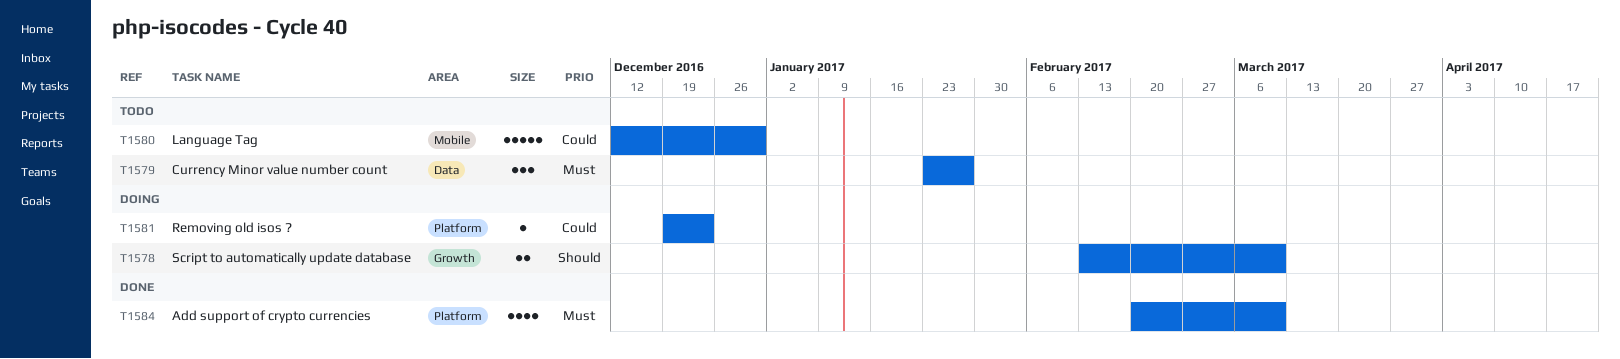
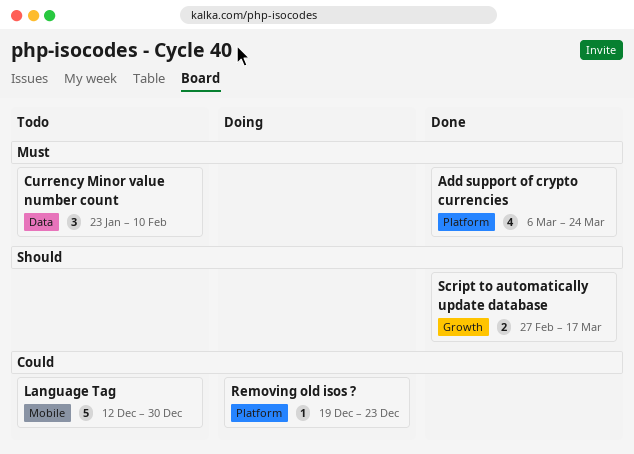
Add support of crypto currencies, start: Feb 20 -> Mar 6
Add support of crypto currencies, due: Mar 10 -> Mar 24
Currency Minor value number count, due: Jan 27 -> Feb 10
Script to automatically update database, status: Doing -> Done
Script to automatically update database, start: Feb 13 -> Feb 27
Script to automatically update database, due: Mar 10 -> Mar 17

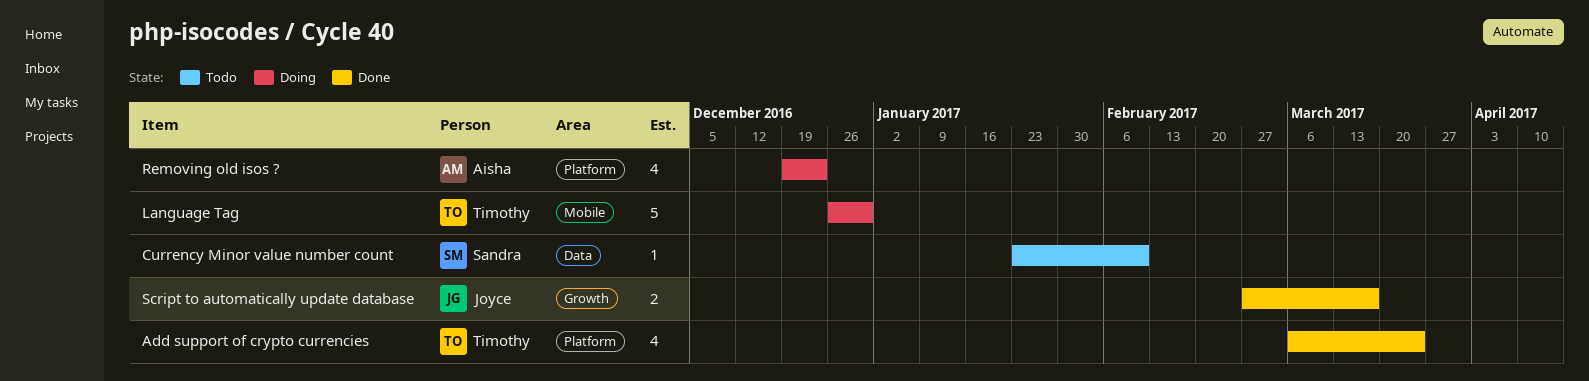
Currency Minor value number count, estimate: 3 -> 1
Language Tag, status: Todo -> Doing
Language Tag, start: Dec 12 -> Dec 26
Removing old isos ?, estimate: 1 -> 4

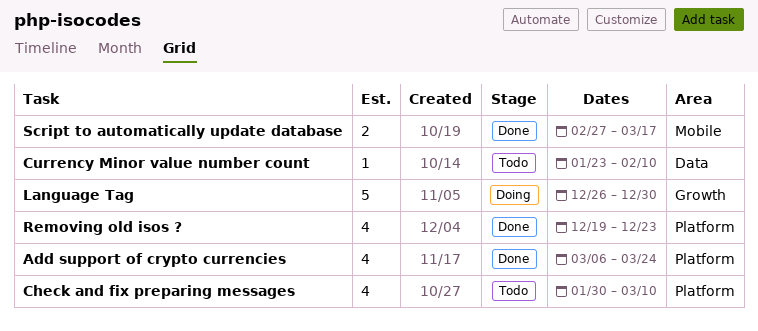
Check and fix preparing messages: none -> present
Language Tag, label: Mobile -> Growth
Removing old isos ?, status: Doing -> Done
Script to automatically update database, label: Growth -> Mobile

